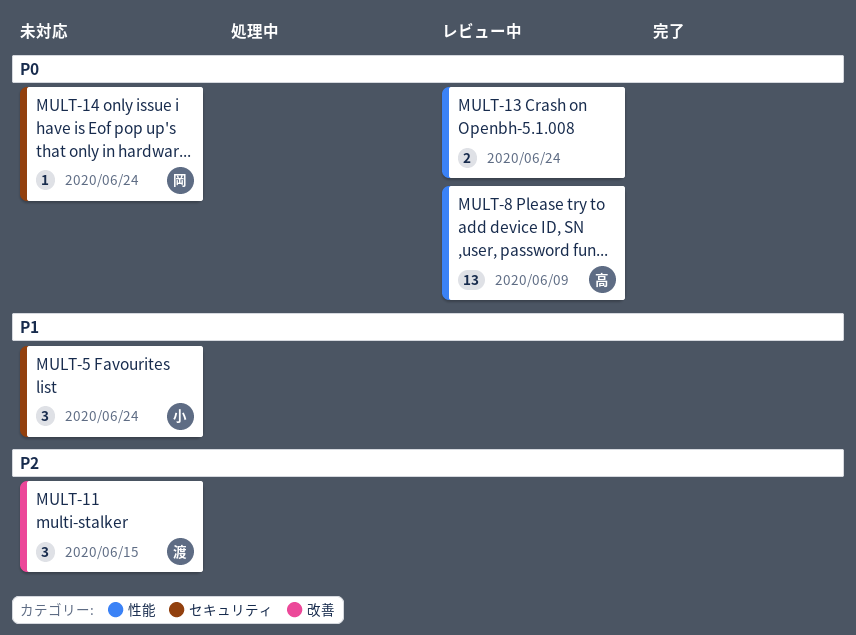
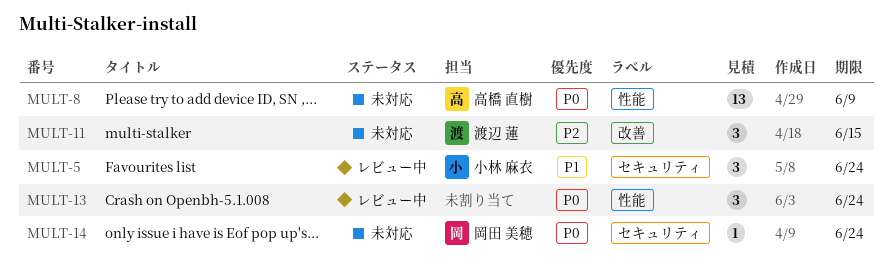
MULT-5, status: 未対応 -> レビュー中
MULT-8, status: レビュー中 -> 未対応
MULT-13, estimate: 2 -> 3

